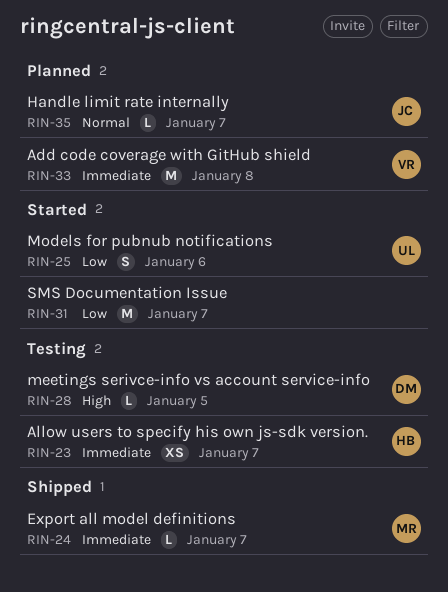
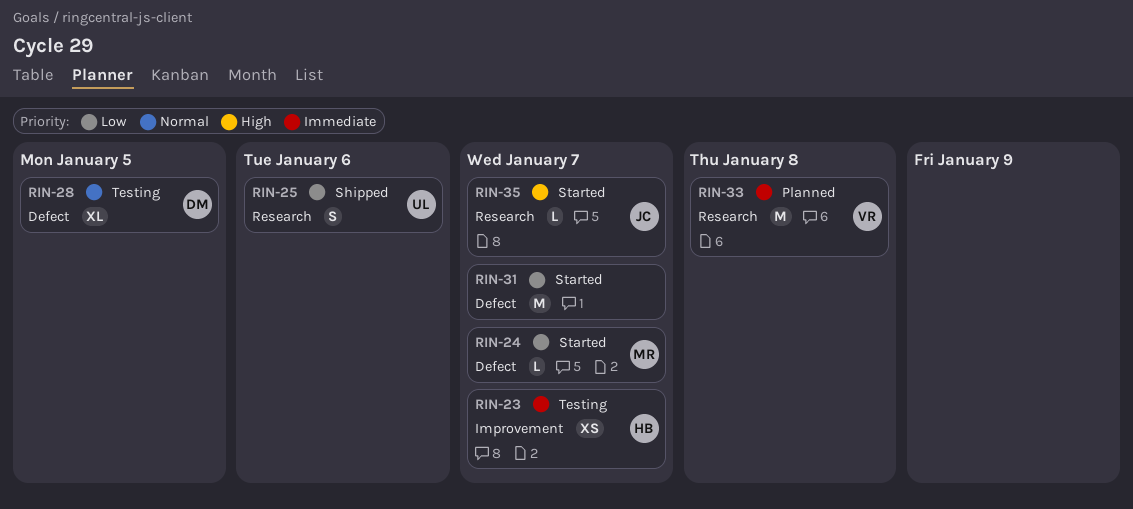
RIN-24, status: Shipped -> Started
RIN-24, priority: Immediate -> Low
RIN-25, status: Started -> Shipped
RIN-28, priority: High -> Normal
RIN-28, estimate: L -> XL
RIN-35, status: Planned -> Started
RIN-35, priority: Normal -> High

